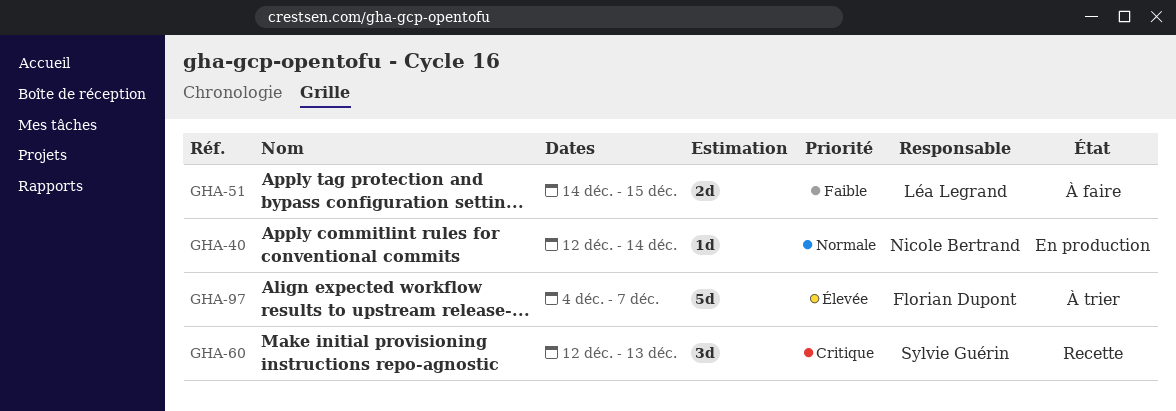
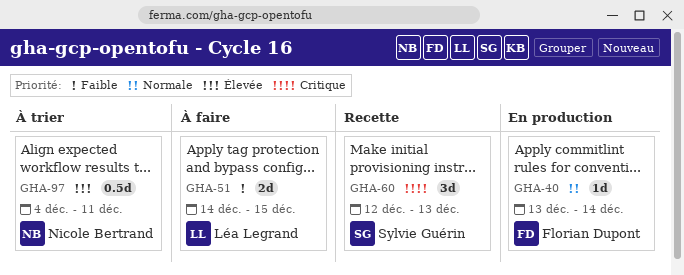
GHA-40, owner: Nicole Bertrand -> Florian Dupont
GHA-40, start: Dec 12 -> Dec 13
GHA-97, owner: Florian Dupont -> Nicole Bertrand
GHA-97, estimate: 5d -> 0.5d
GHA-97, due: Dec 7 -> Dec 11

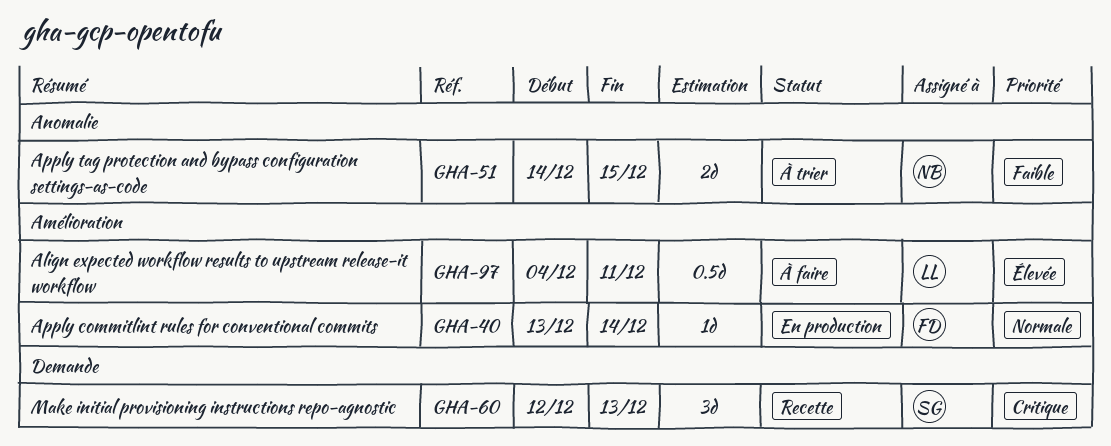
GHA-51, status: À faire -> À trier
GHA-51, owner: Léa Legrand -> Nicole Bertrand
GHA-97, status: À trier -> À faire
GHA-97, owner: Nicole Bertrand -> Léa Legrand

